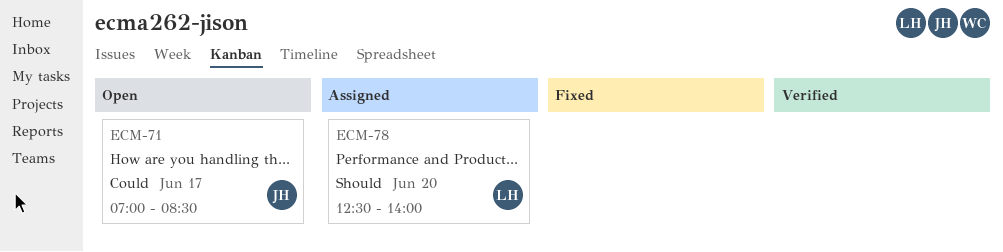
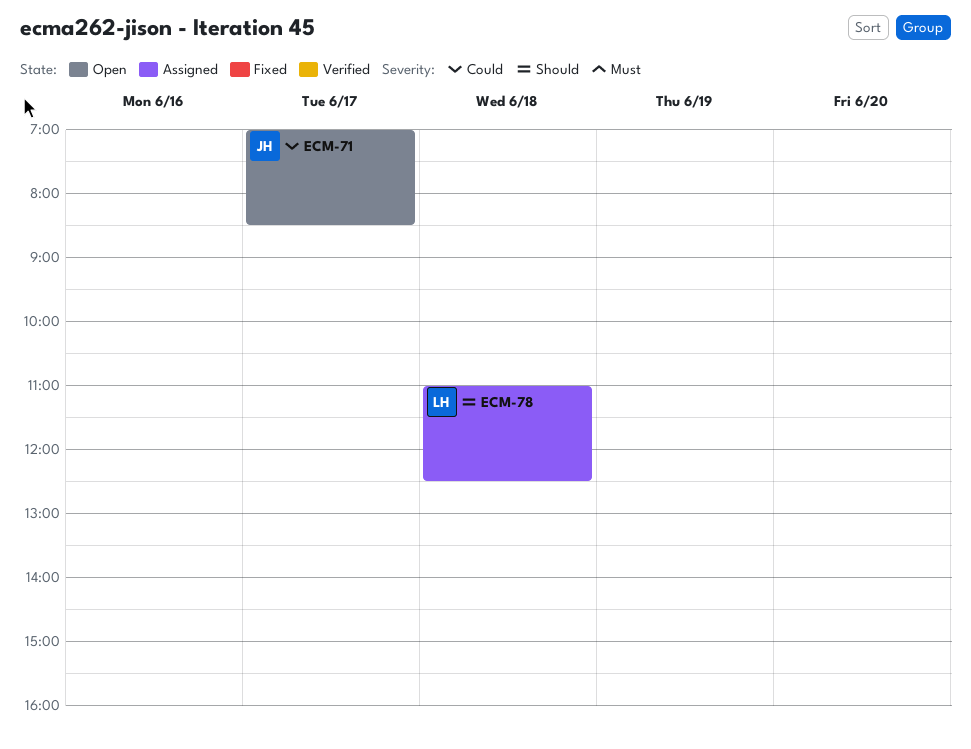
ECM-78, day: Jun 20 -> Jun 18
ECM-78, begins: 12:30 -> 11:00
ECM-78, ends: 14:00 -> 12:30

